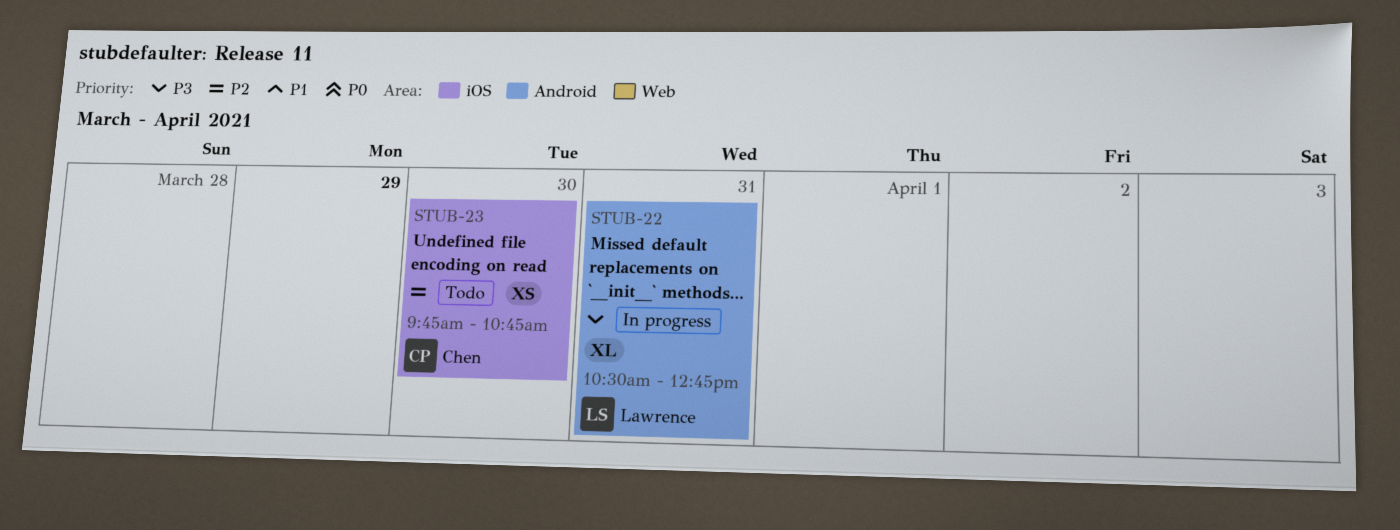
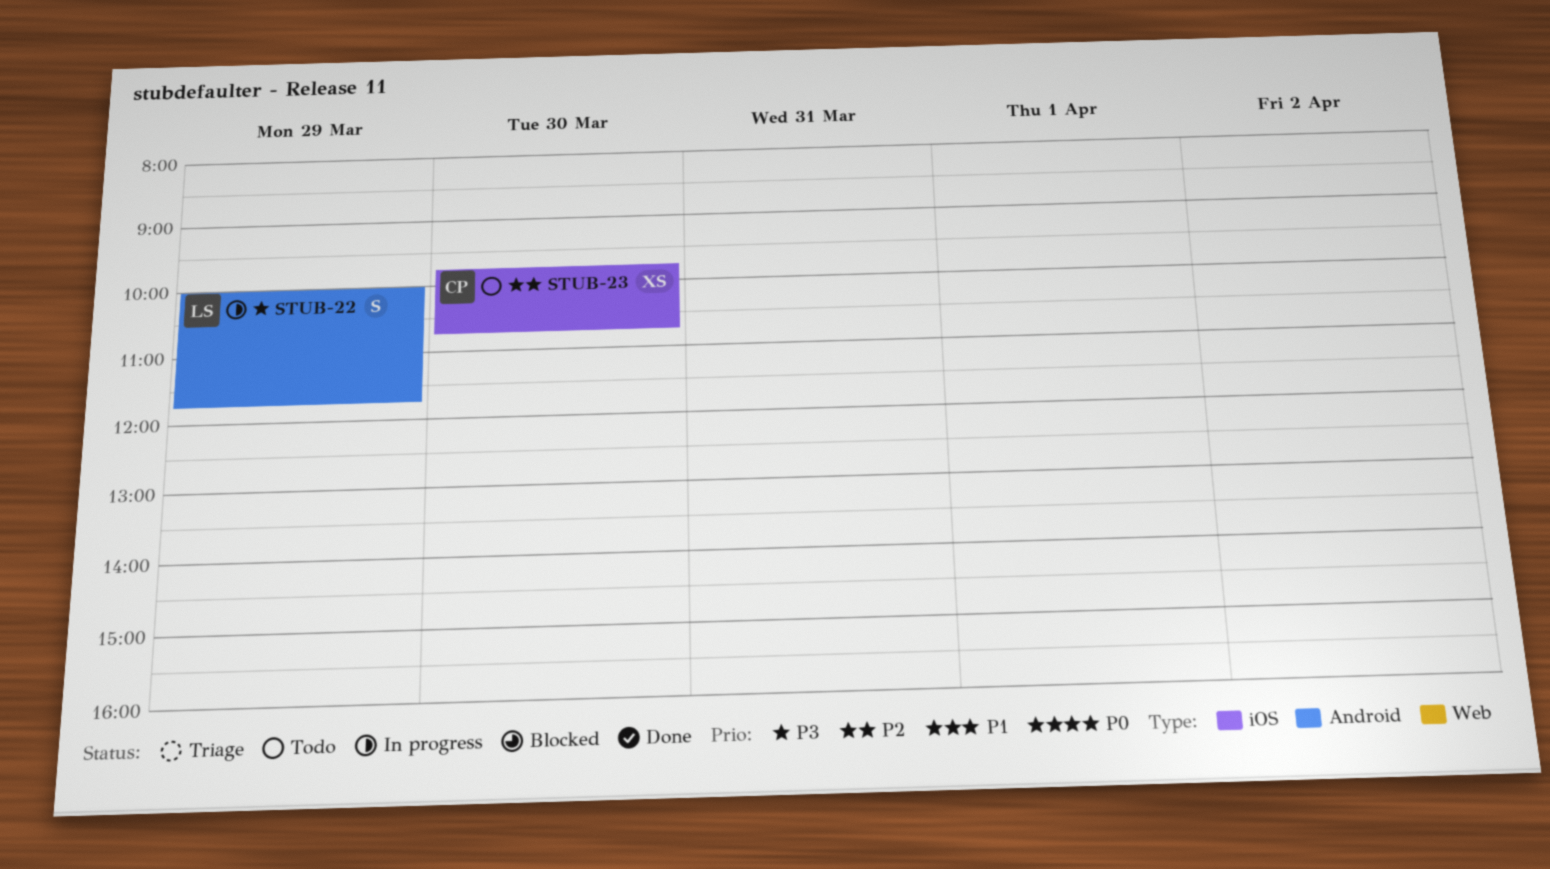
STUB-22, estimate: XL -> S
STUB-22, day: Mar 31 -> Mar 29
STUB-22, begins: 10:30 -> 10:00
STUB-22, ends: 12:45 -> 11:45

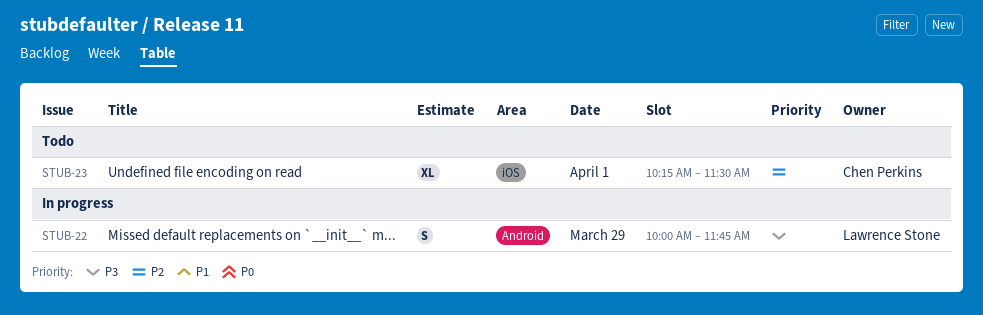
STUB-23, estimate: XS -> XL
STUB-23, day: Mar 30 -> Apr 1
STUB-23, begins: 09:45 -> 10:15
STUB-23, ends: 10:45 -> 11:30

